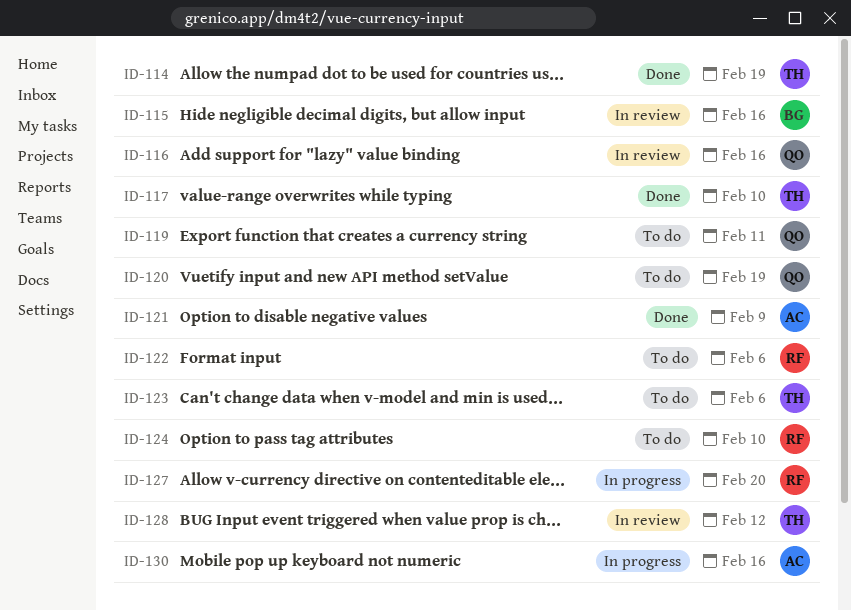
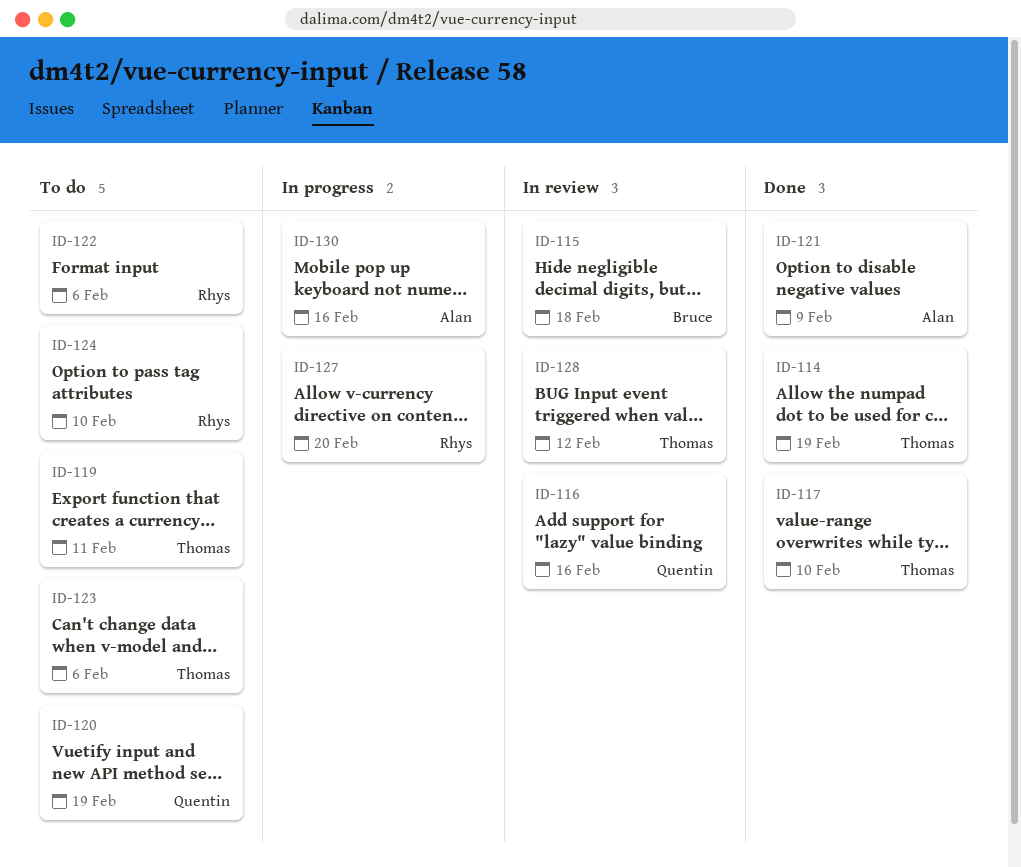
ID-115, due: Feb 16 -> Feb 18
ID-119, owner: Quentin -> Thomas

